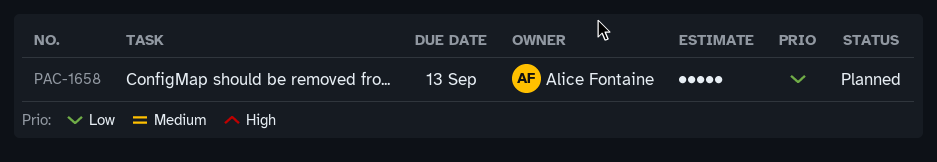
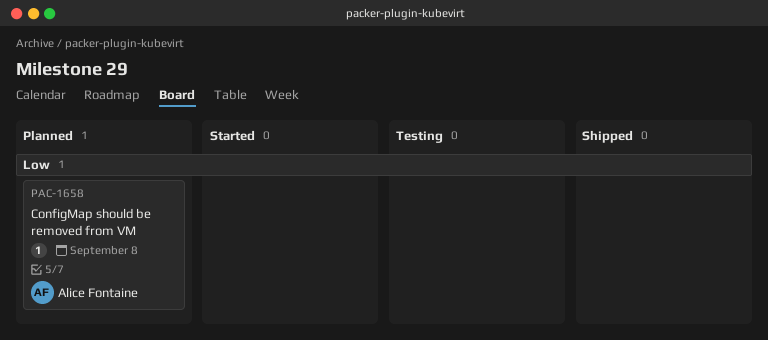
PAC-1658, estimate: 5 -> 1
PAC-1658, due: Sep 13 -> Sep 8

